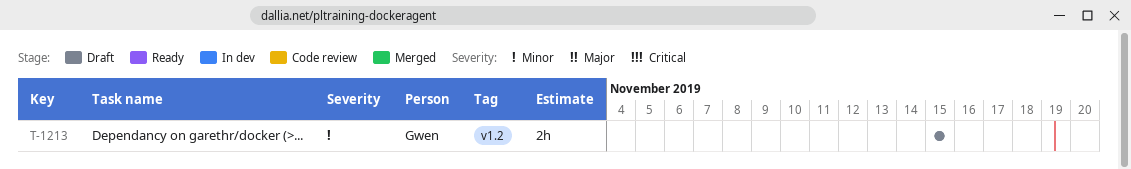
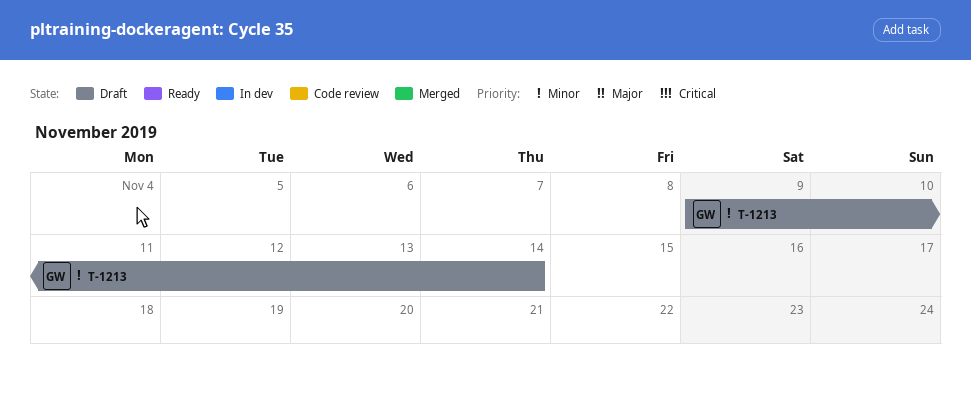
T-1213, start: Nov 15 -> Nov 9
T-1213, due: Nov 15 -> Nov 14

